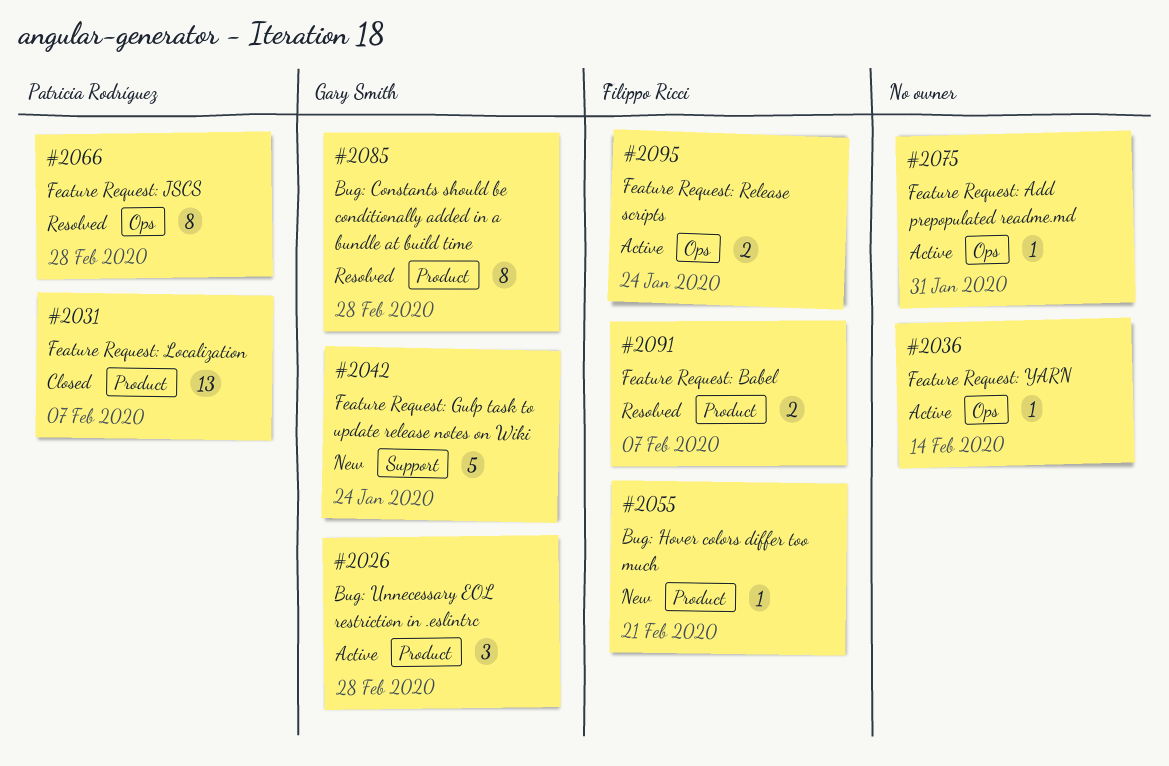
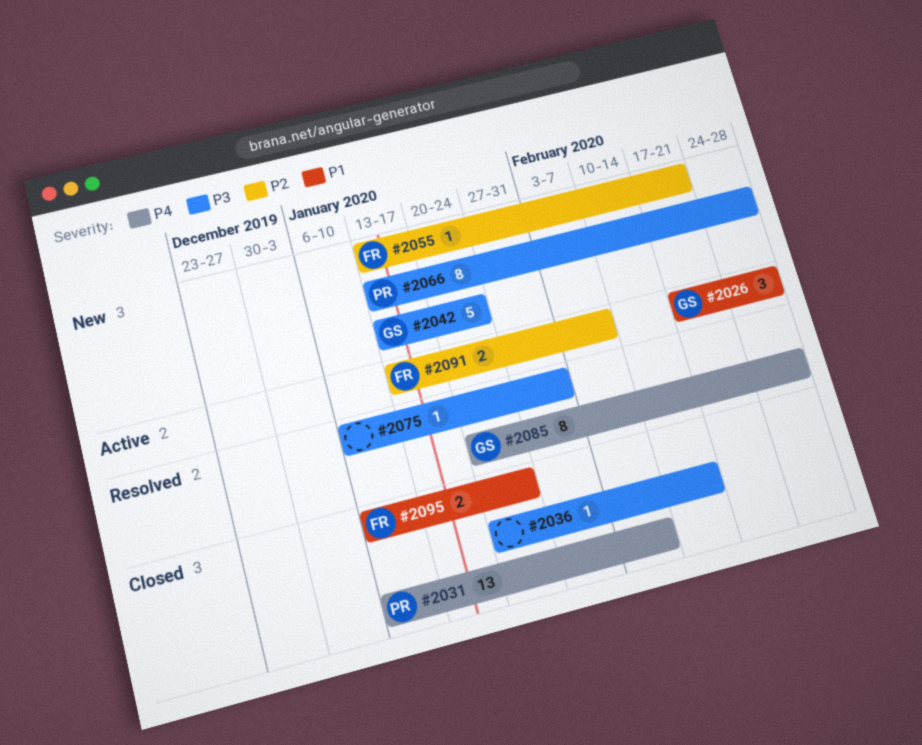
#2036, status: Active -> Closed
#2066, status: Resolved -> New
#2075, status: Active -> Resolved
#2091, status: Resolved -> Active
#2095, status: Active -> Closed

